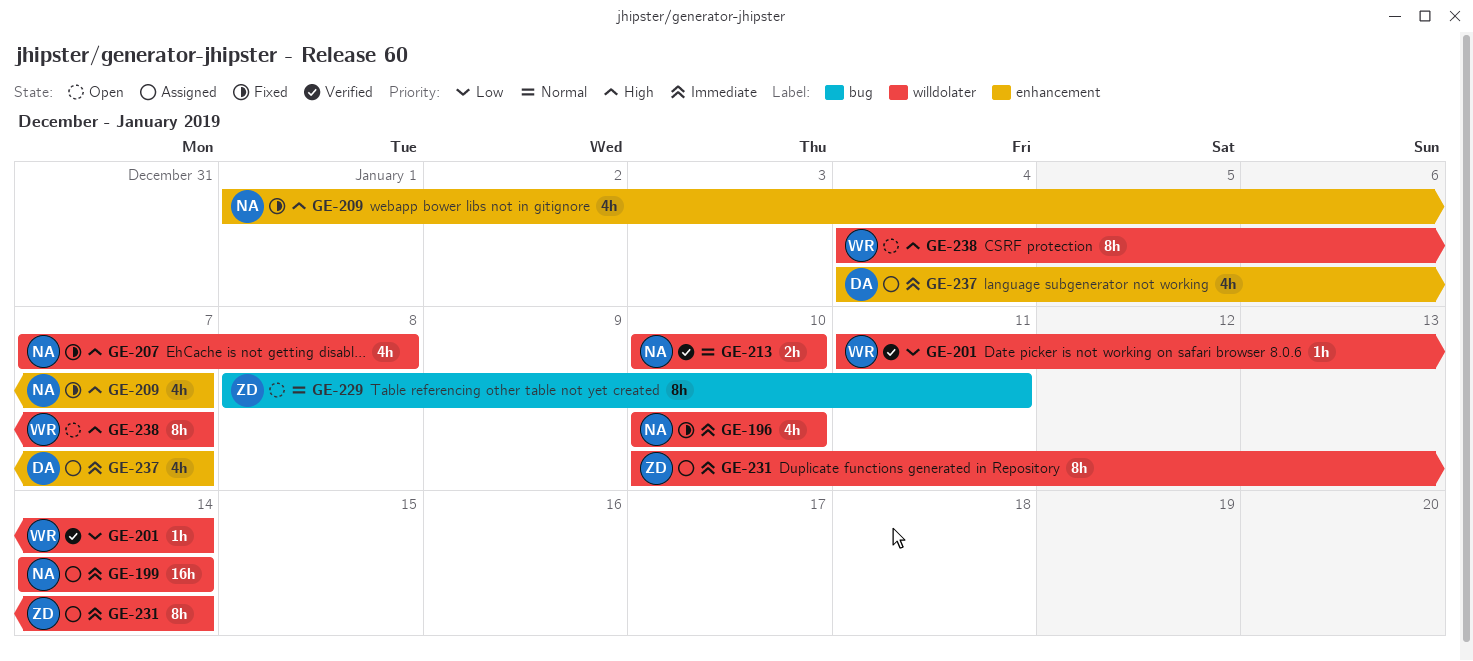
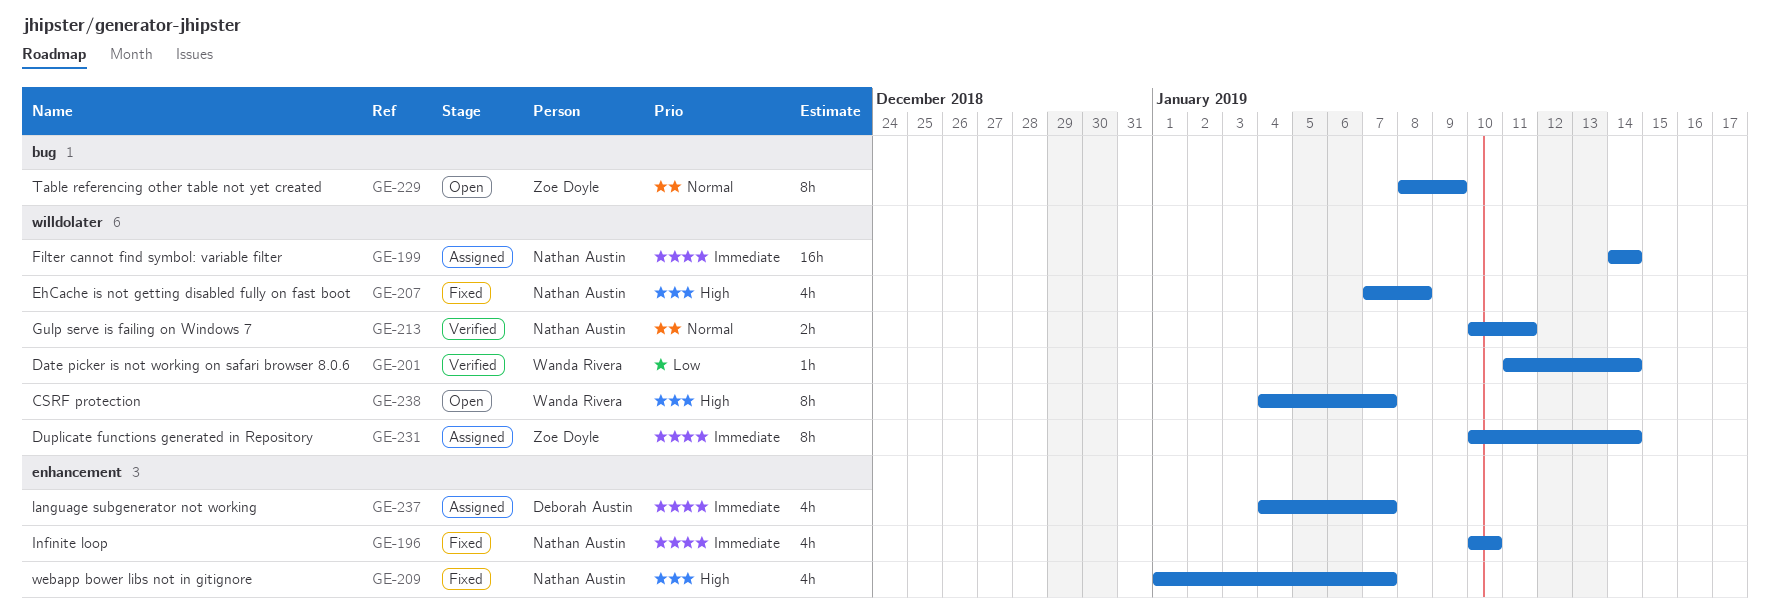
GE-196, label: willdolater -> enhancement
GE-213, due: Jan 10 -> Jan 11
GE-229, due: Jan 11 -> Jan 9

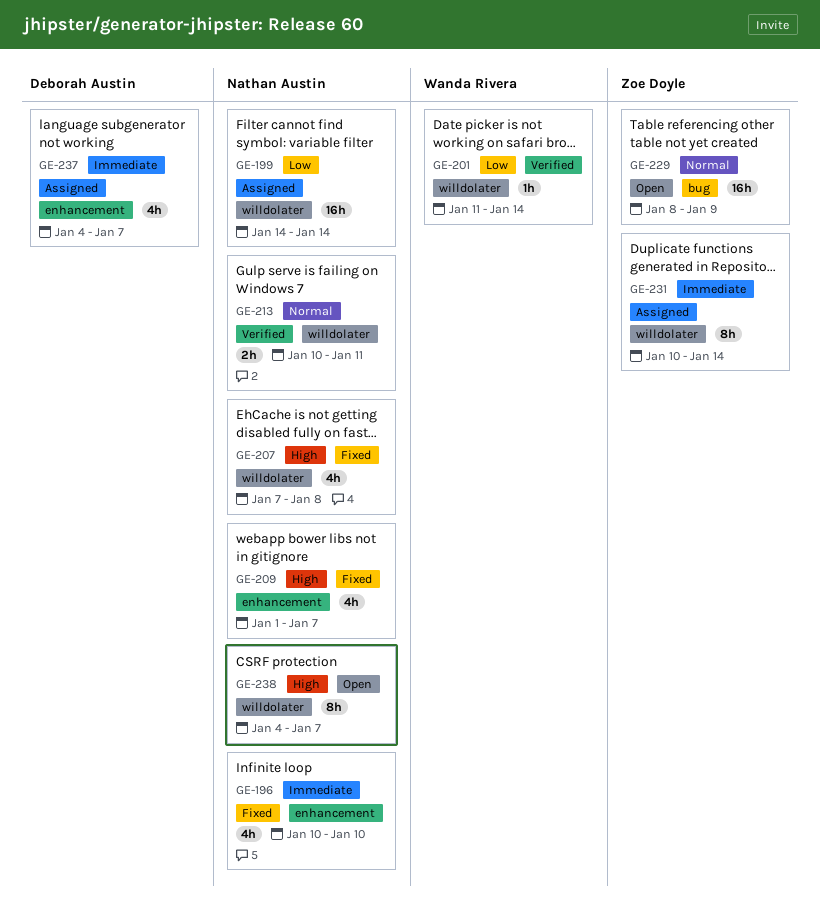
GE-199, priority: Immediate -> Low
GE-229, estimate: 8h -> 16h
GE-238, owner: Wanda Rivera -> Nathan Austin

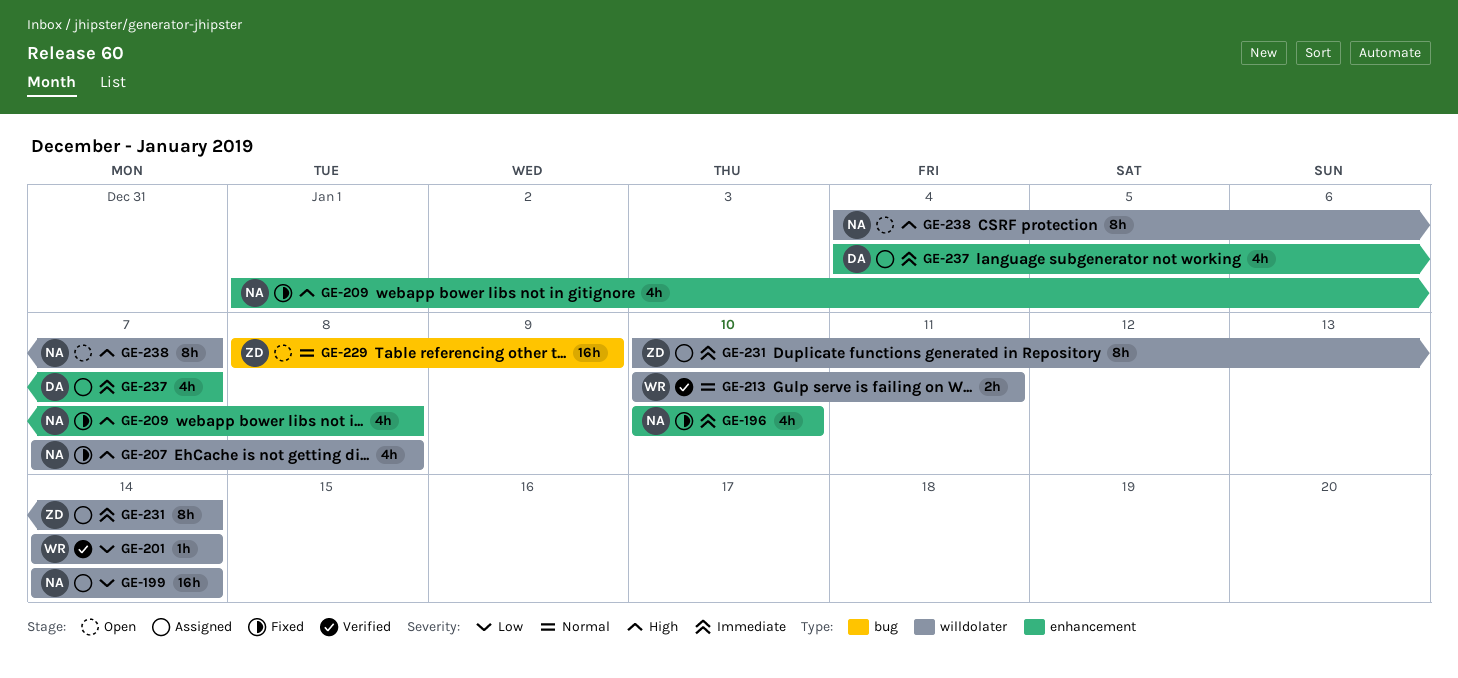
GE-201, start: Jan 11 -> Jan 14
GE-209, due: Jan 7 -> Jan 8
GE-213, owner: Nathan Austin -> Wanda Rivera

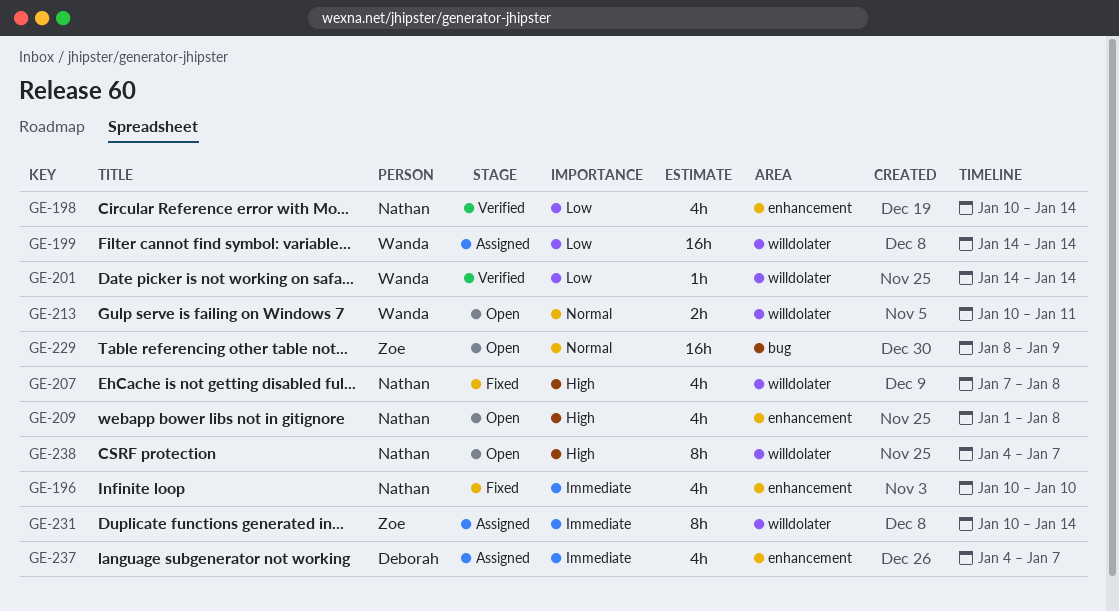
GE-198: none -> present
GE-199, owner: Nathan -> Wanda
GE-209, status: Fixed -> Open
GE-213, status: Verified -> Open

